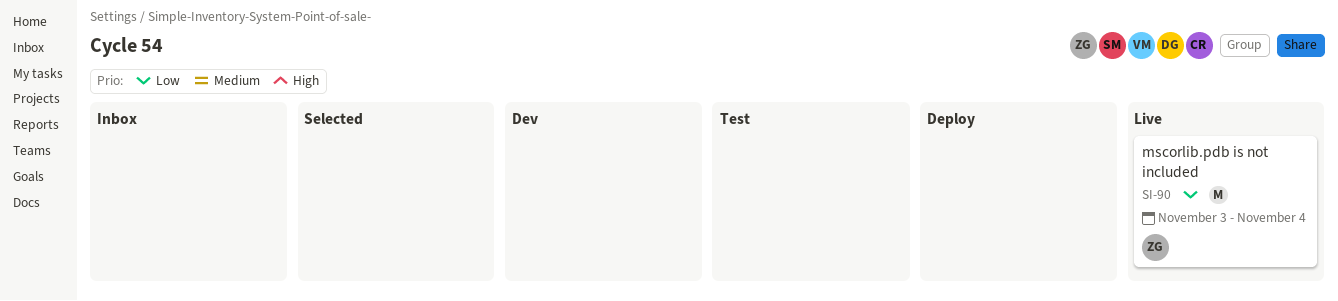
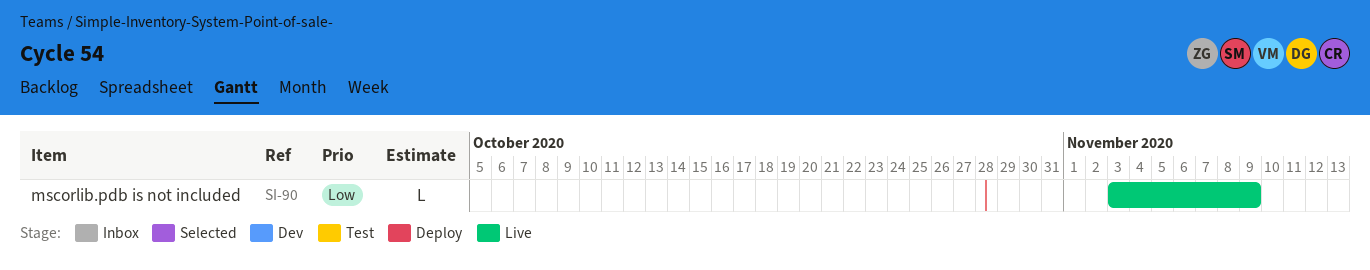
SI-90, estimate: M -> L
SI-90, due: Nov 4 -> Nov 9

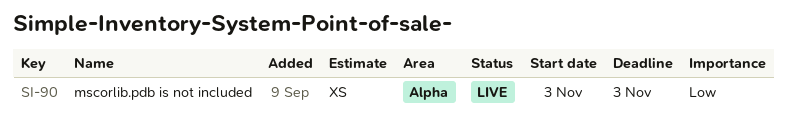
SI-90, estimate: L -> XS
SI-90, due: Nov 9 -> Nov 3

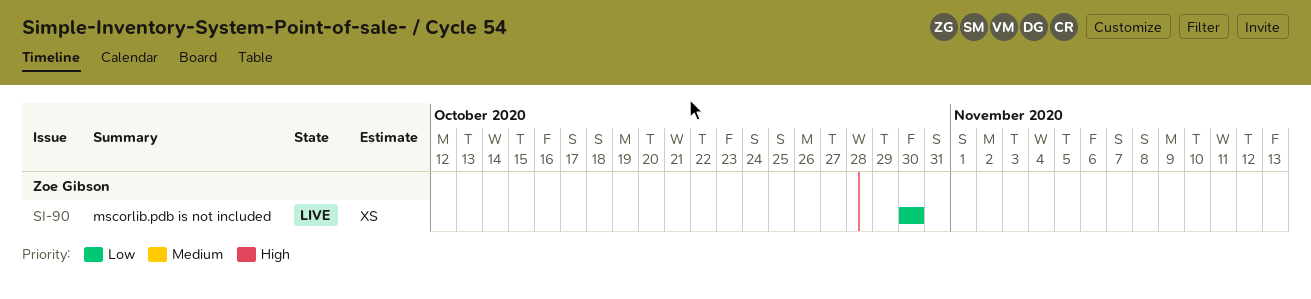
SI-90, start: Nov 3 -> Oct 30
SI-90, due: Nov 3 -> Oct 30

